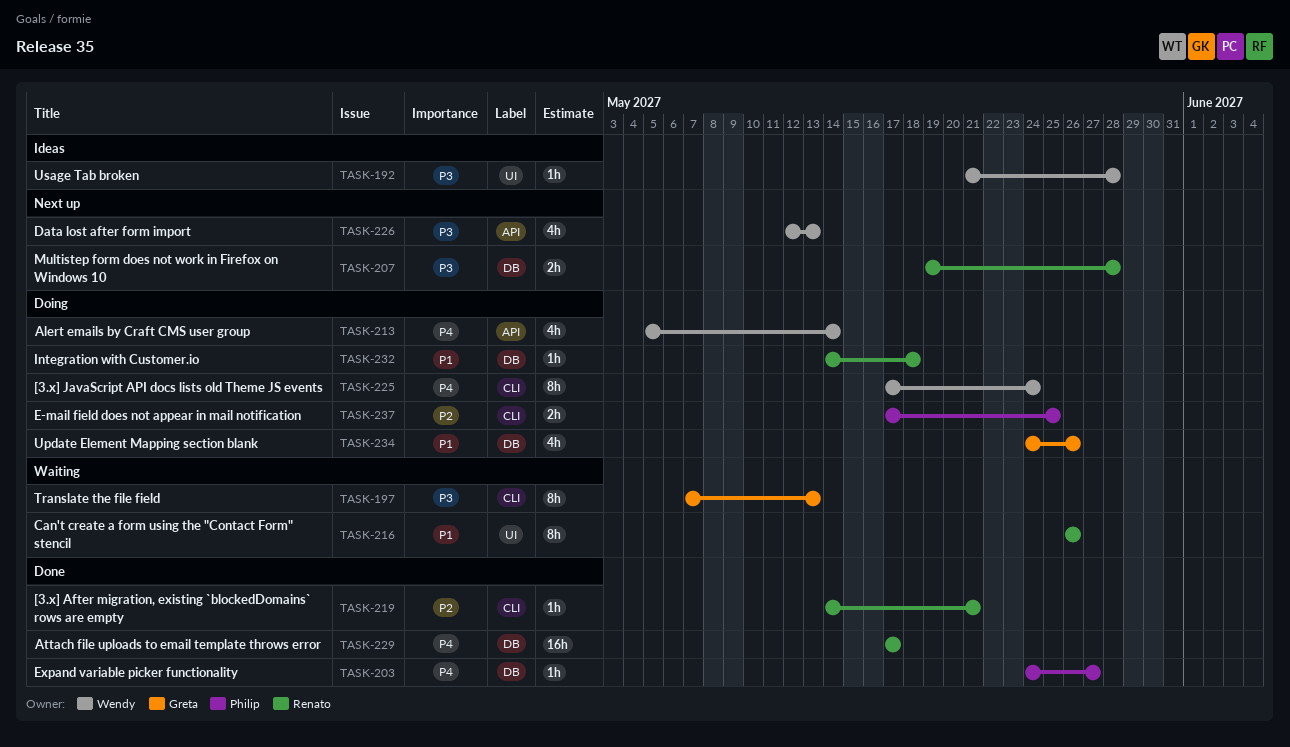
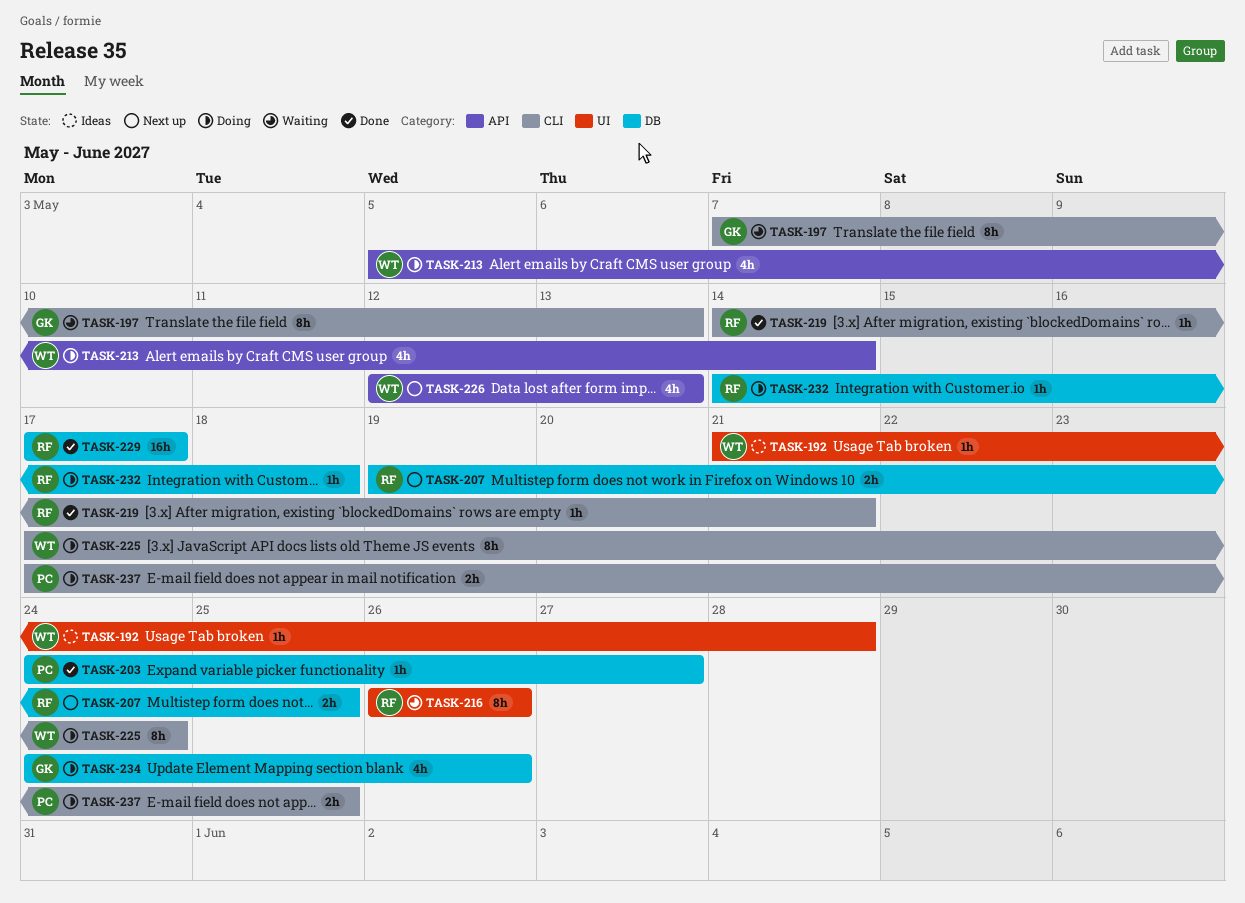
TASK-207, due: May 28 -> May 25

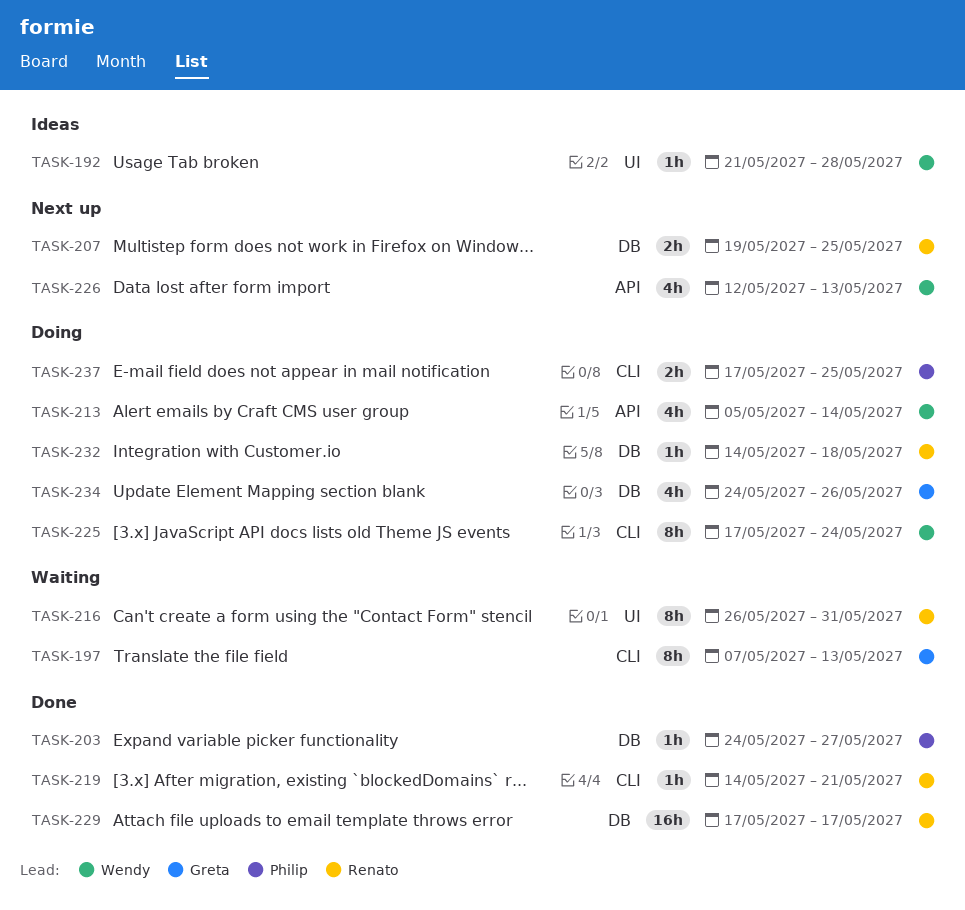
TASK-216, due: May 26 -> May 31

